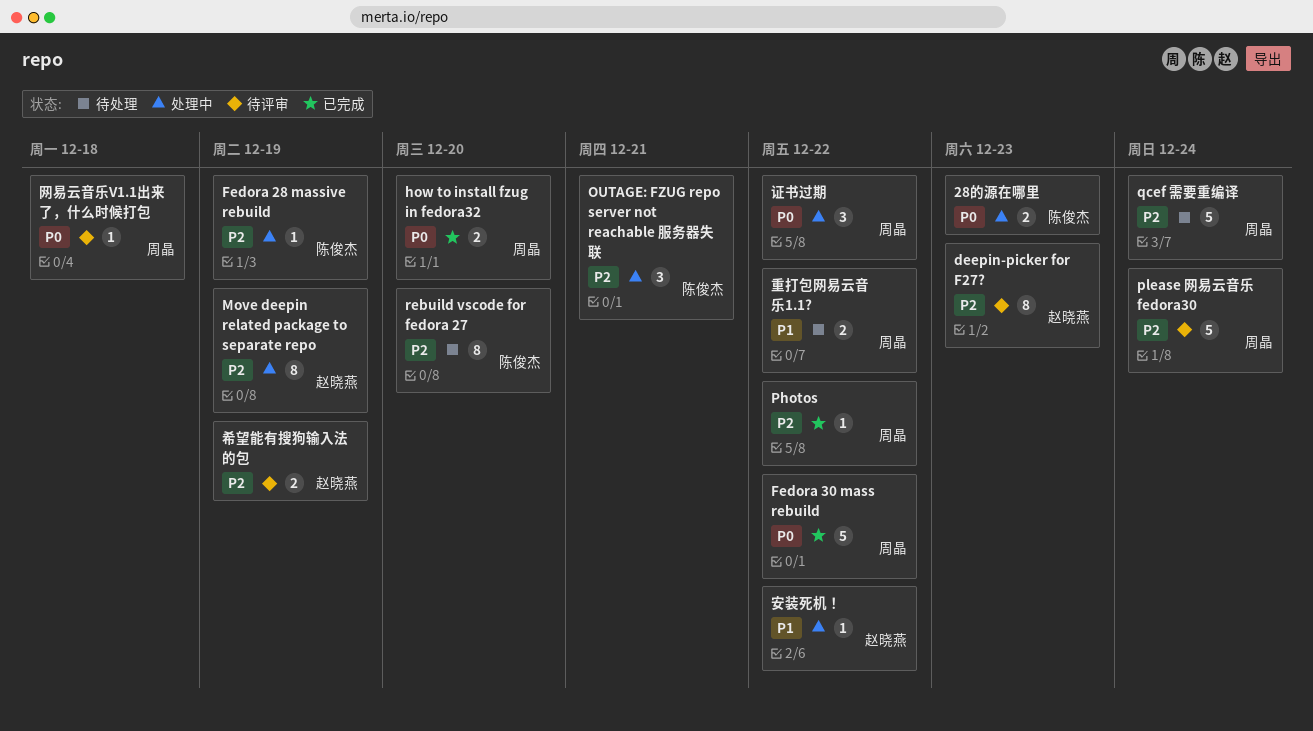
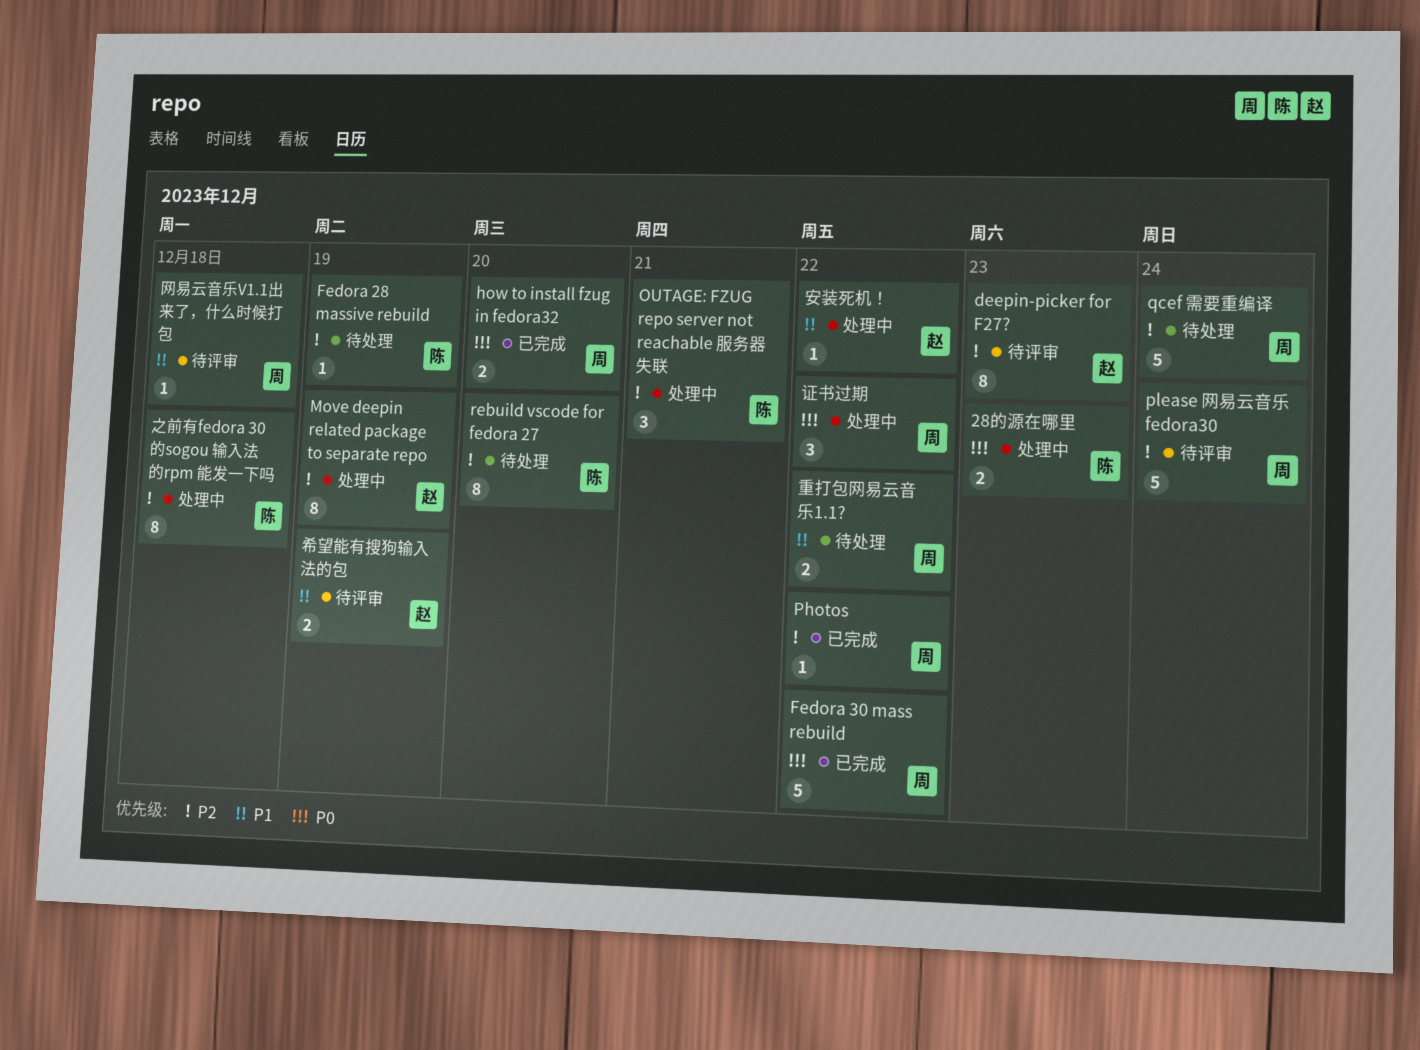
Fedora 28 massive rebuild, status: 处理中 -> 待处理
之前有fedora 30的sogou 输入法的rpm 能发一下吗: none -> present
希望能有搜狗输入法的包, priority: P2 -> P1
网易云音乐V1.1出来了，什么时候打包, priority: P0 -> P1

